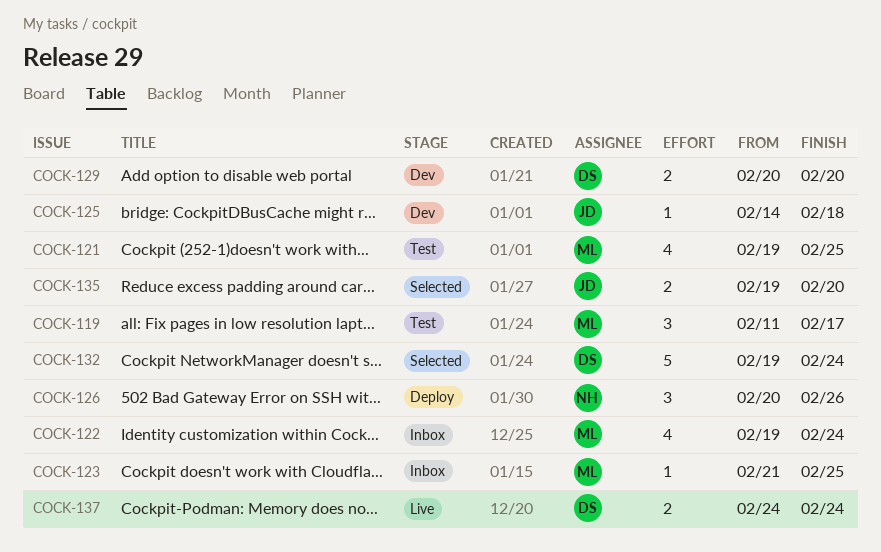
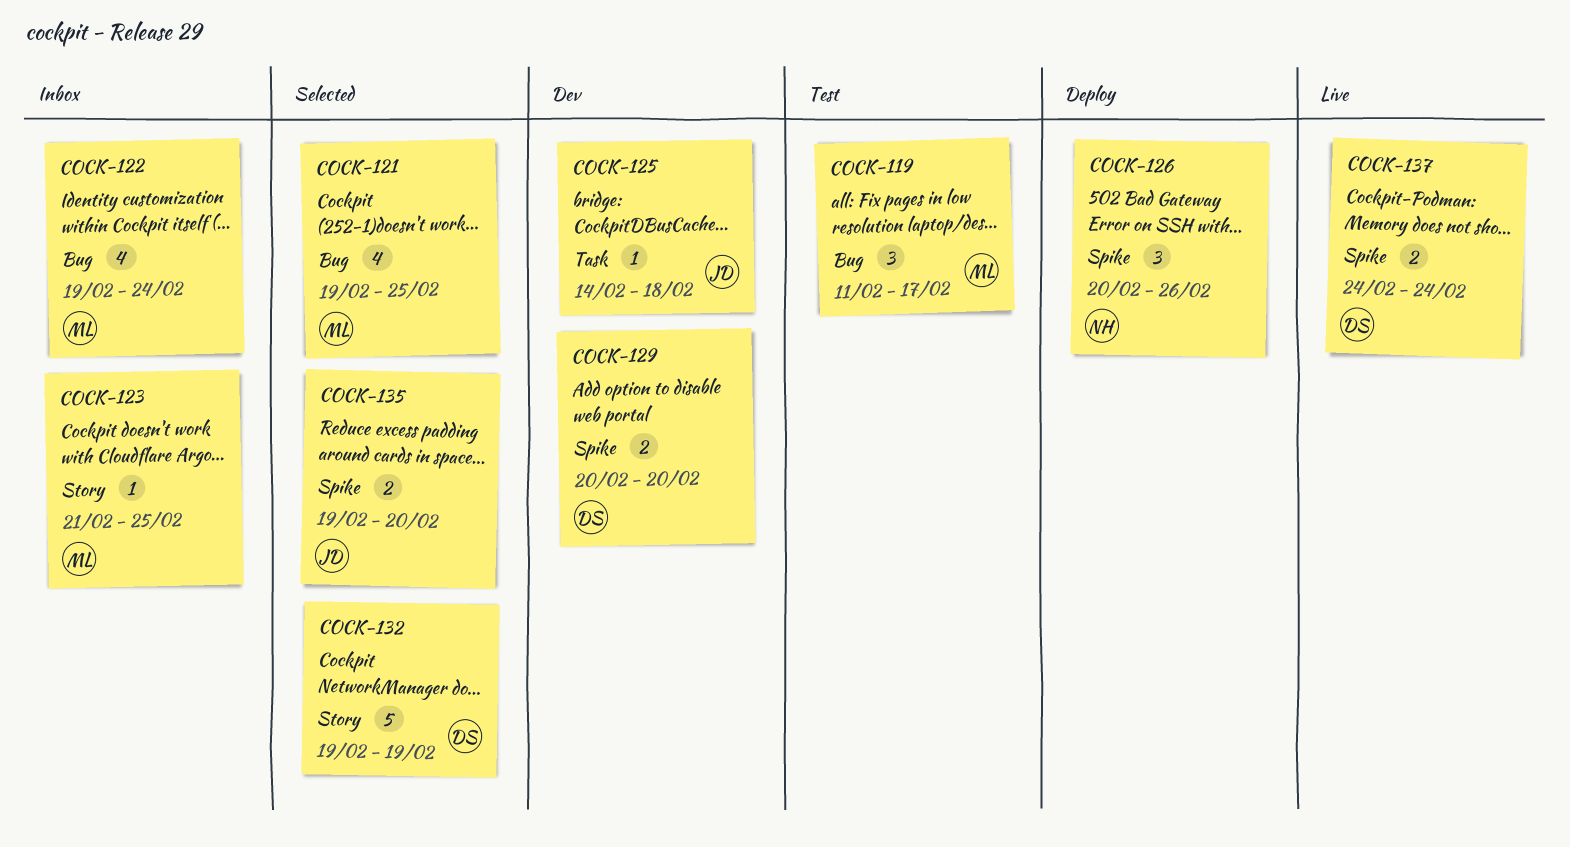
COCK-121, status: Test -> Selected
COCK-132, due: Feb 24 -> Feb 19

